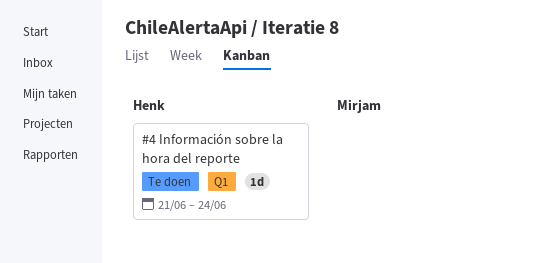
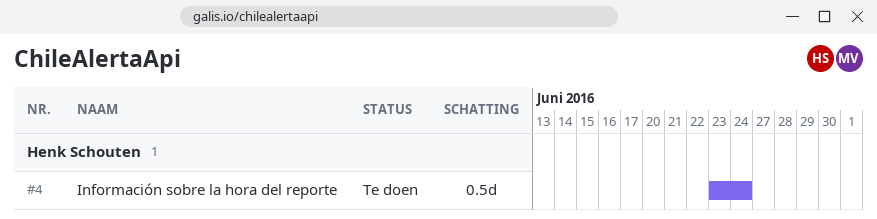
#4, estimate: 1d -> 0.5d
#4, start: Jun 21 -> Jun 23

